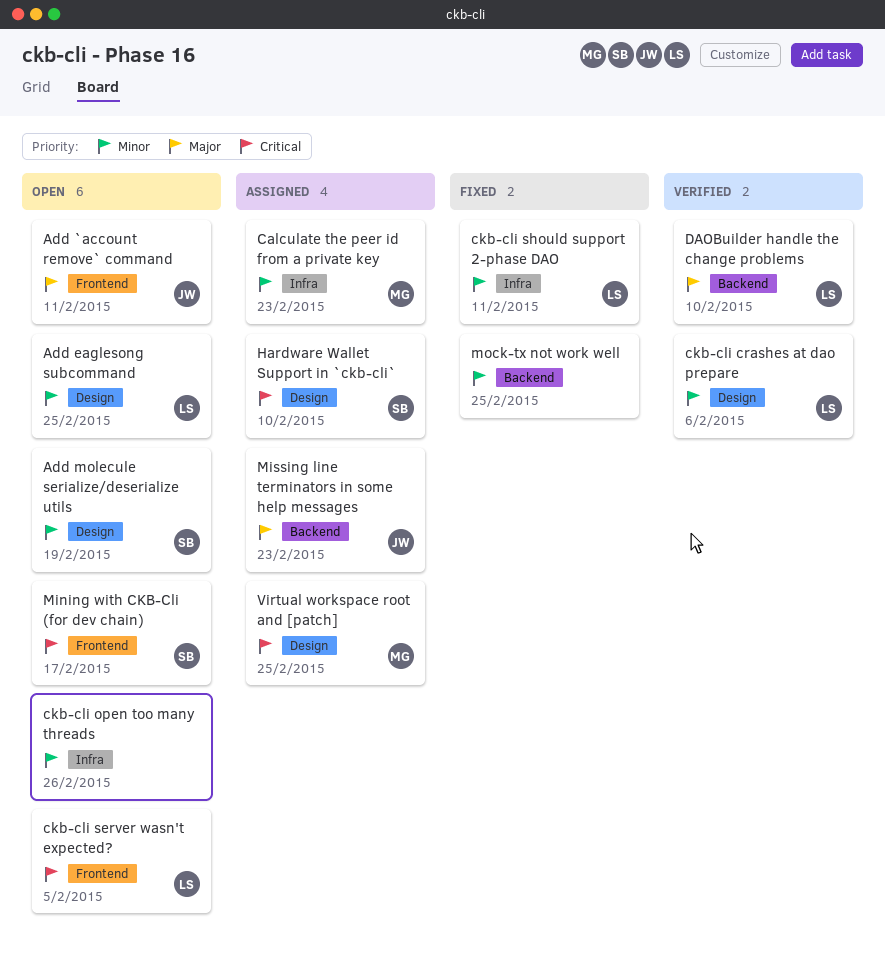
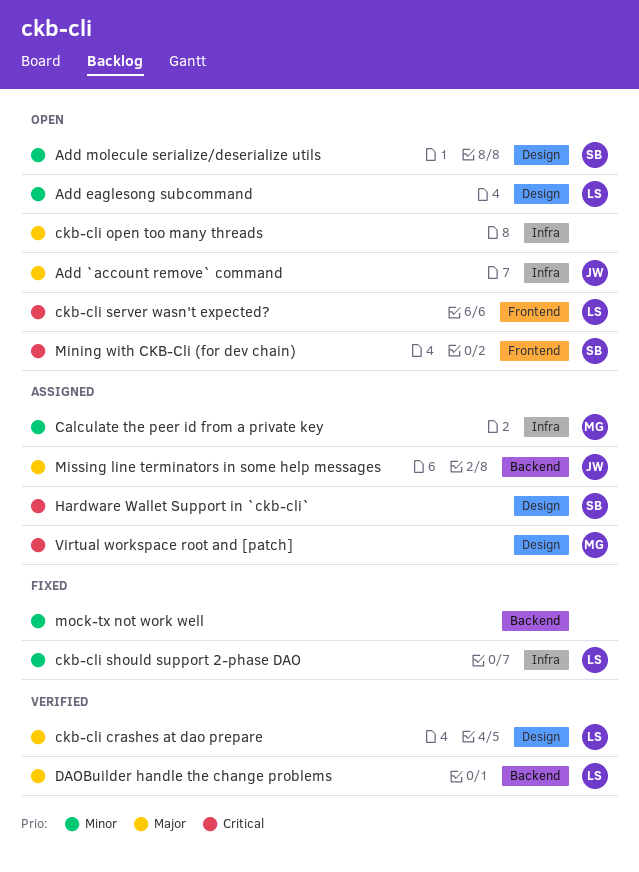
Add `account remove` command, label: Frontend -> Infra
ckb-cli crashes at dao prepare, priority: Minor -> Major
ckb-cli open too many threads, priority: Minor -> Major

